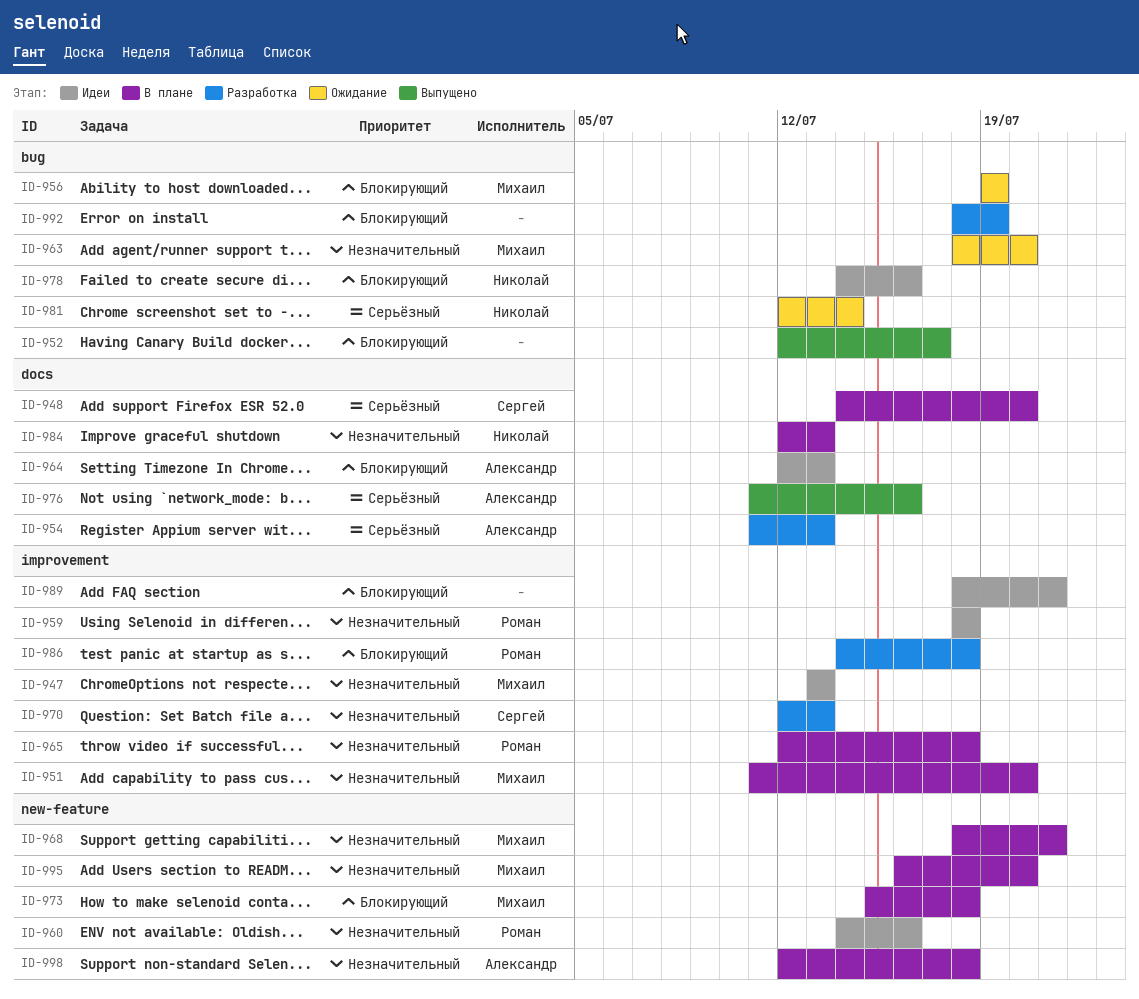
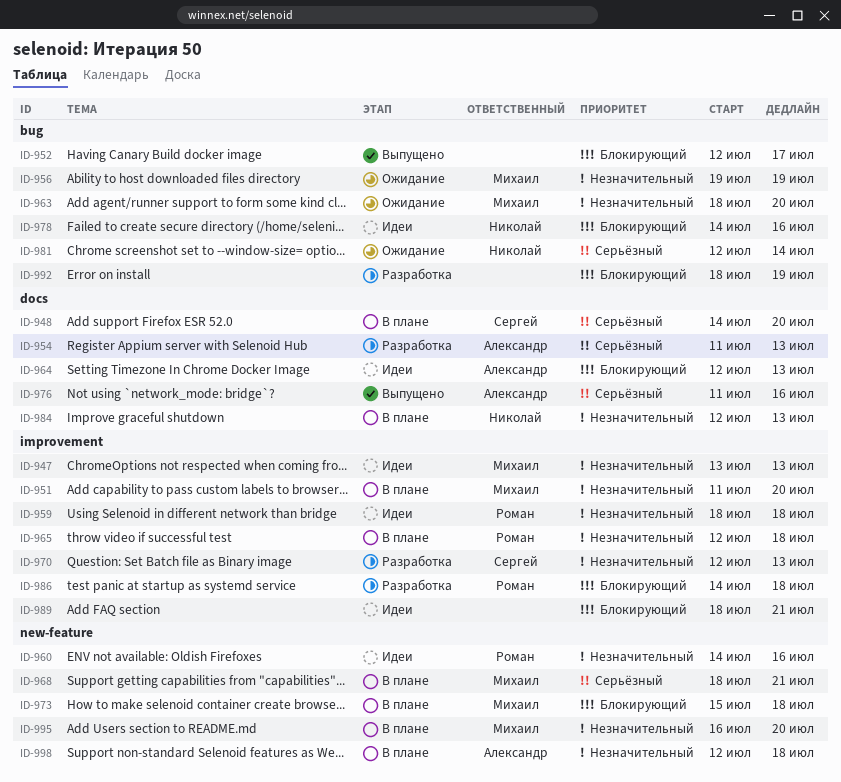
ID-956, priority: Блокирующий -> Незначительный
ID-968, priority: Незначительный -> Серьёзный

